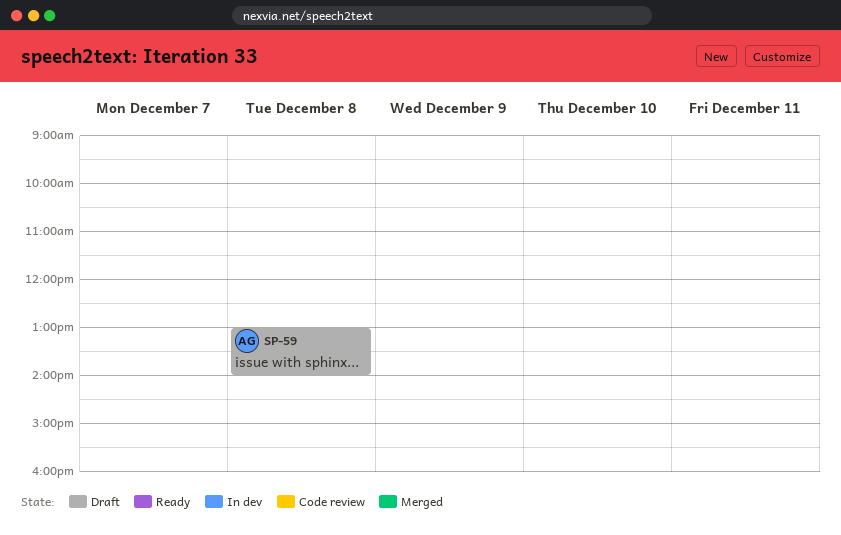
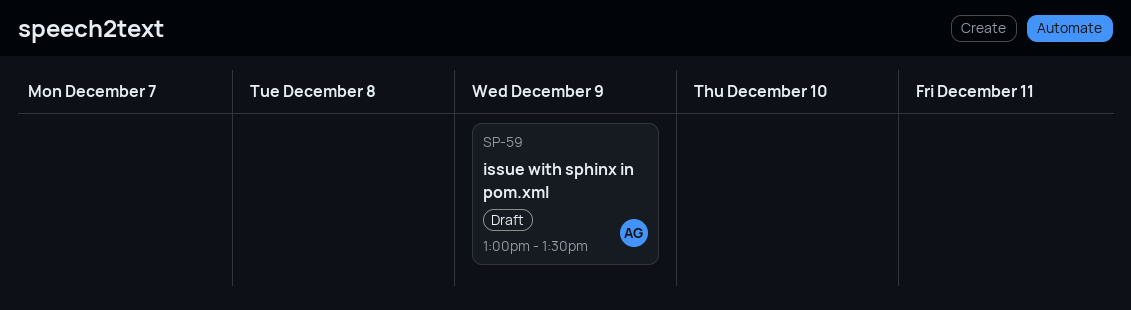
SP-59, day: Dec 8 -> Dec 9
SP-59, ends: 14:00 -> 13:30

